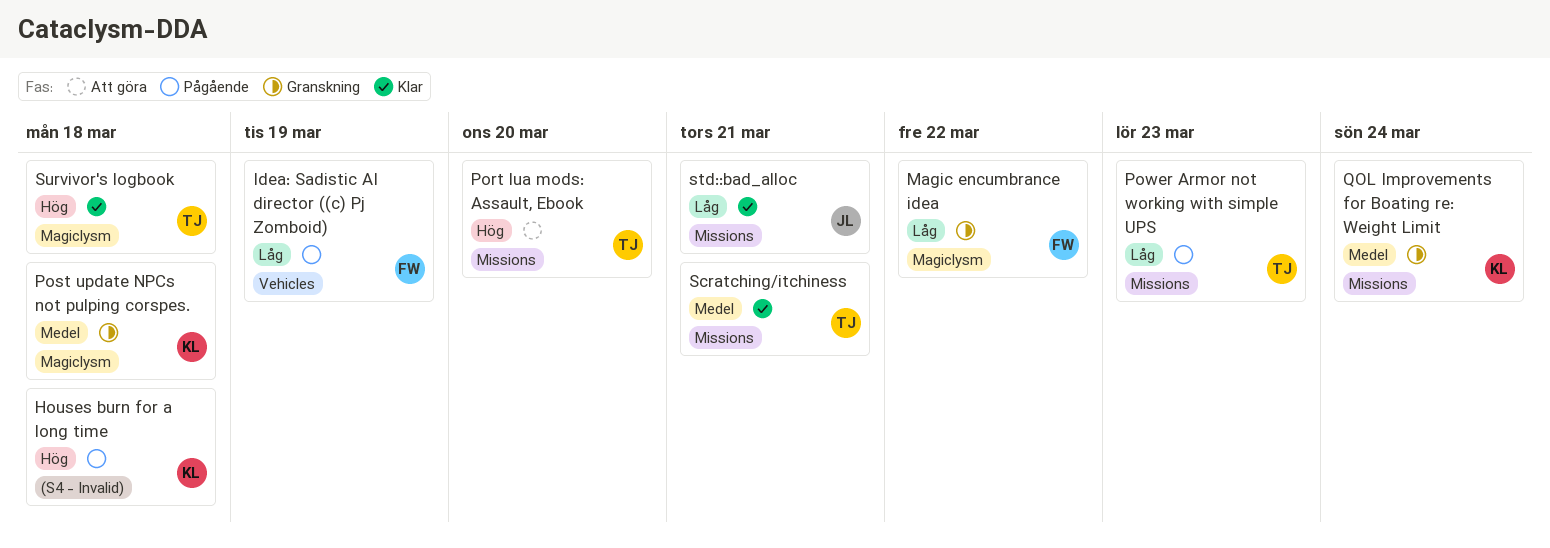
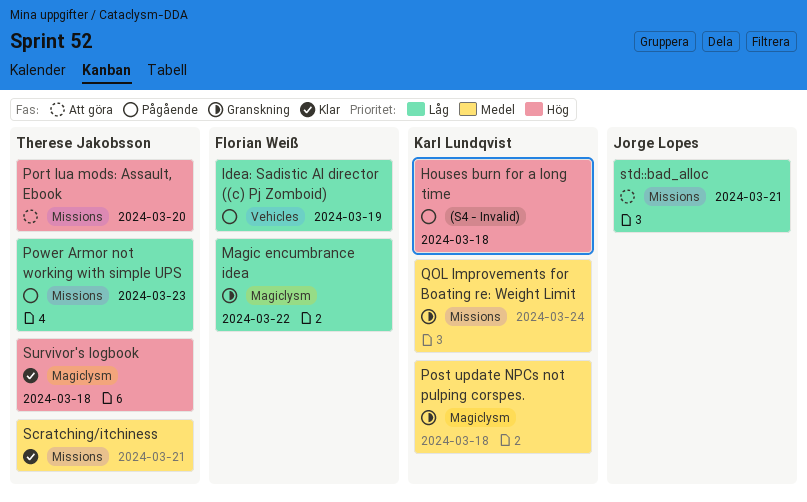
std::bad_alloc, status: Klar -> Att göra

